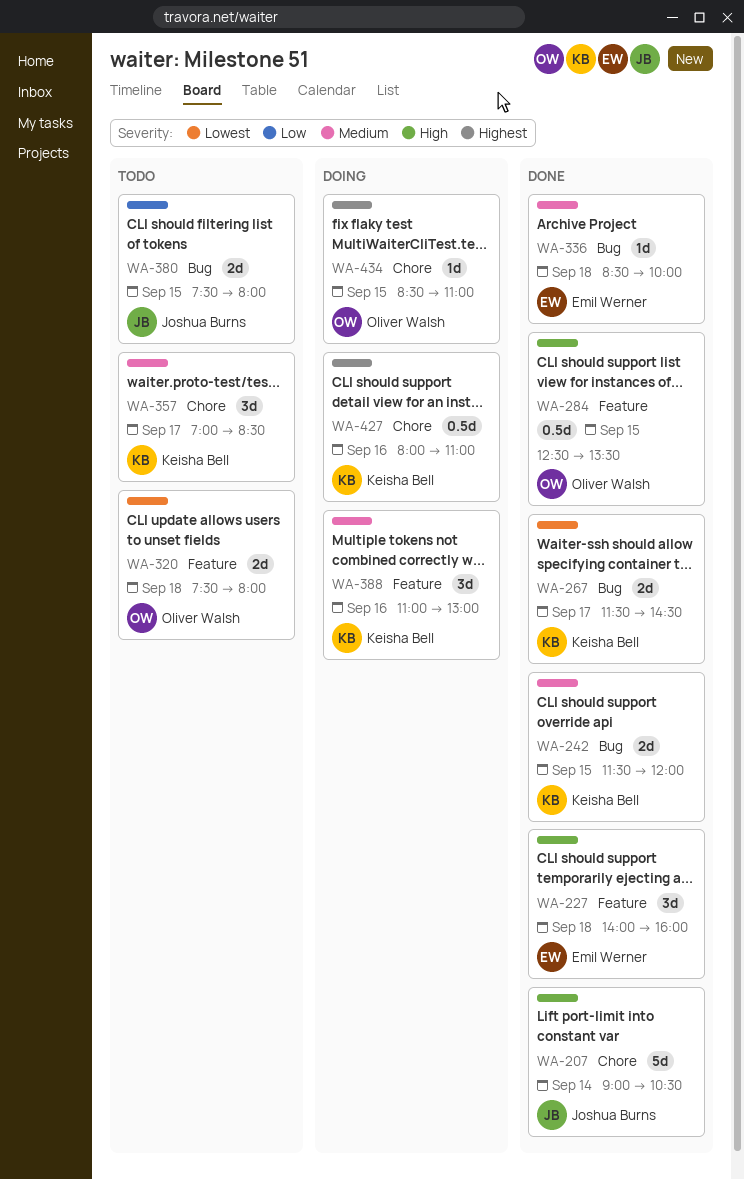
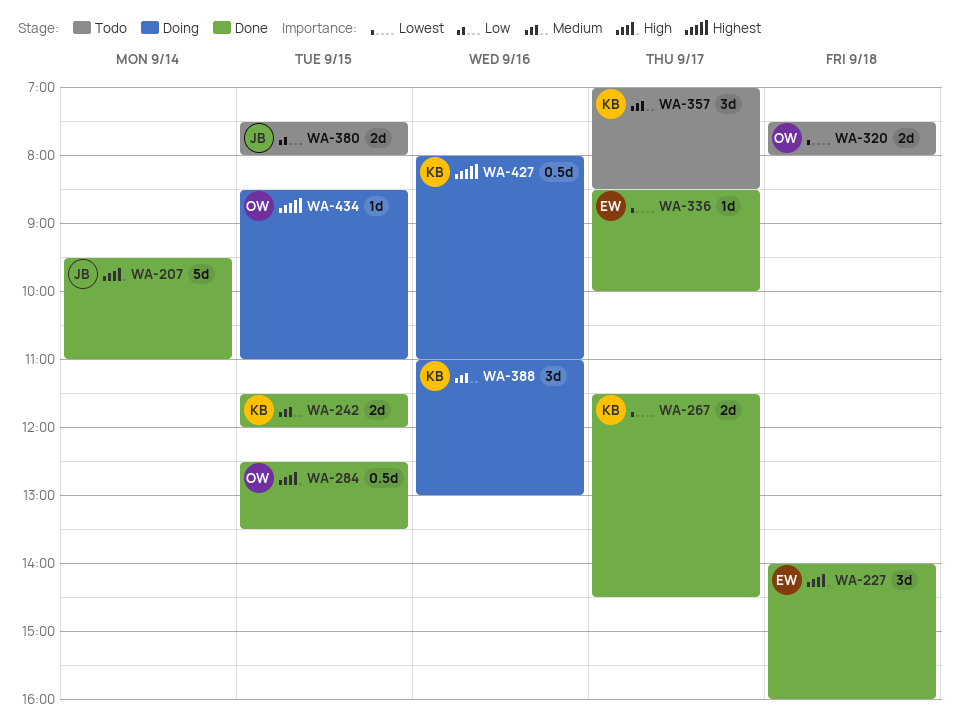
WA-207, begins: 09:00 -> 09:30
WA-207, ends: 10:30 -> 11:00
WA-336, priority: Medium -> Lowest
WA-336, day: Sep 18 -> Sep 17

